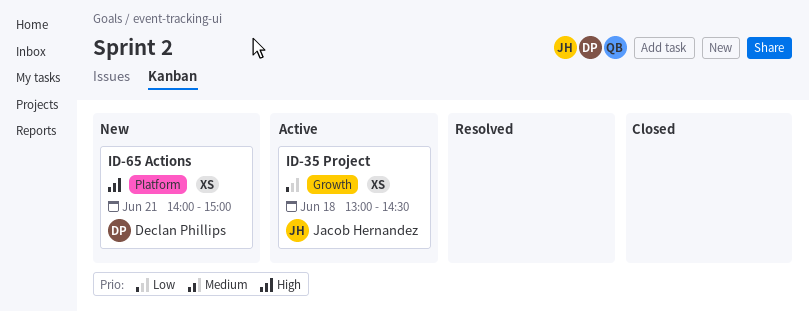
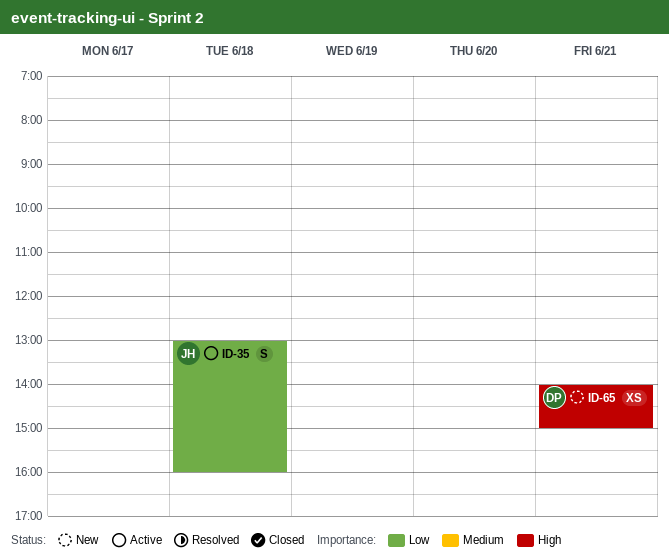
ID-35, estimate: XS -> S
ID-35, ends: 14:30 -> 16:00

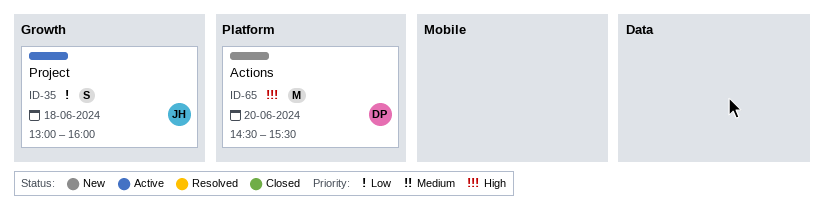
ID-65, estimate: XS -> M
ID-65, day: Jun 21 -> Jun 20
ID-65, begins: 14:00 -> 14:30
ID-65, ends: 15:00 -> 15:30

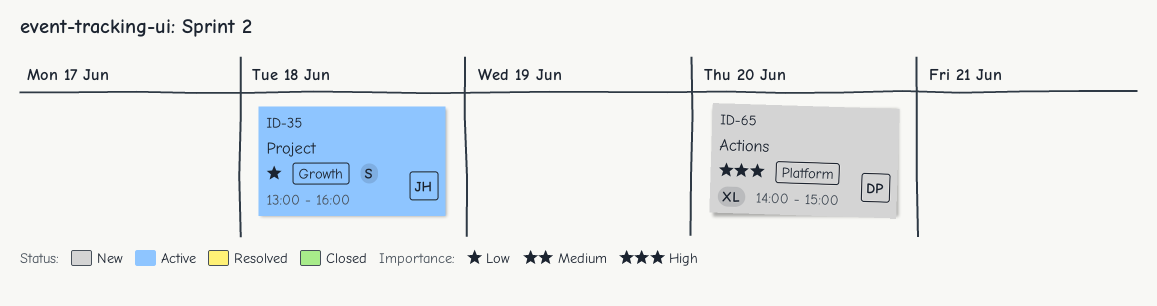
ID-65, estimate: M -> XL
ID-65, begins: 14:30 -> 14:00
ID-65, ends: 15:30 -> 15:00

